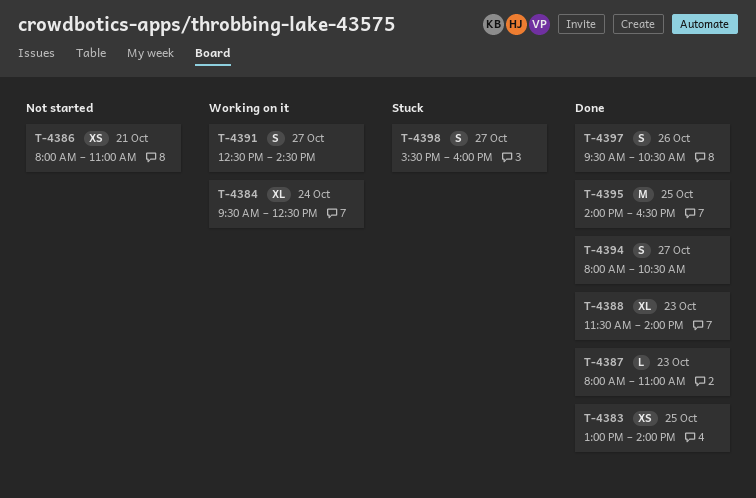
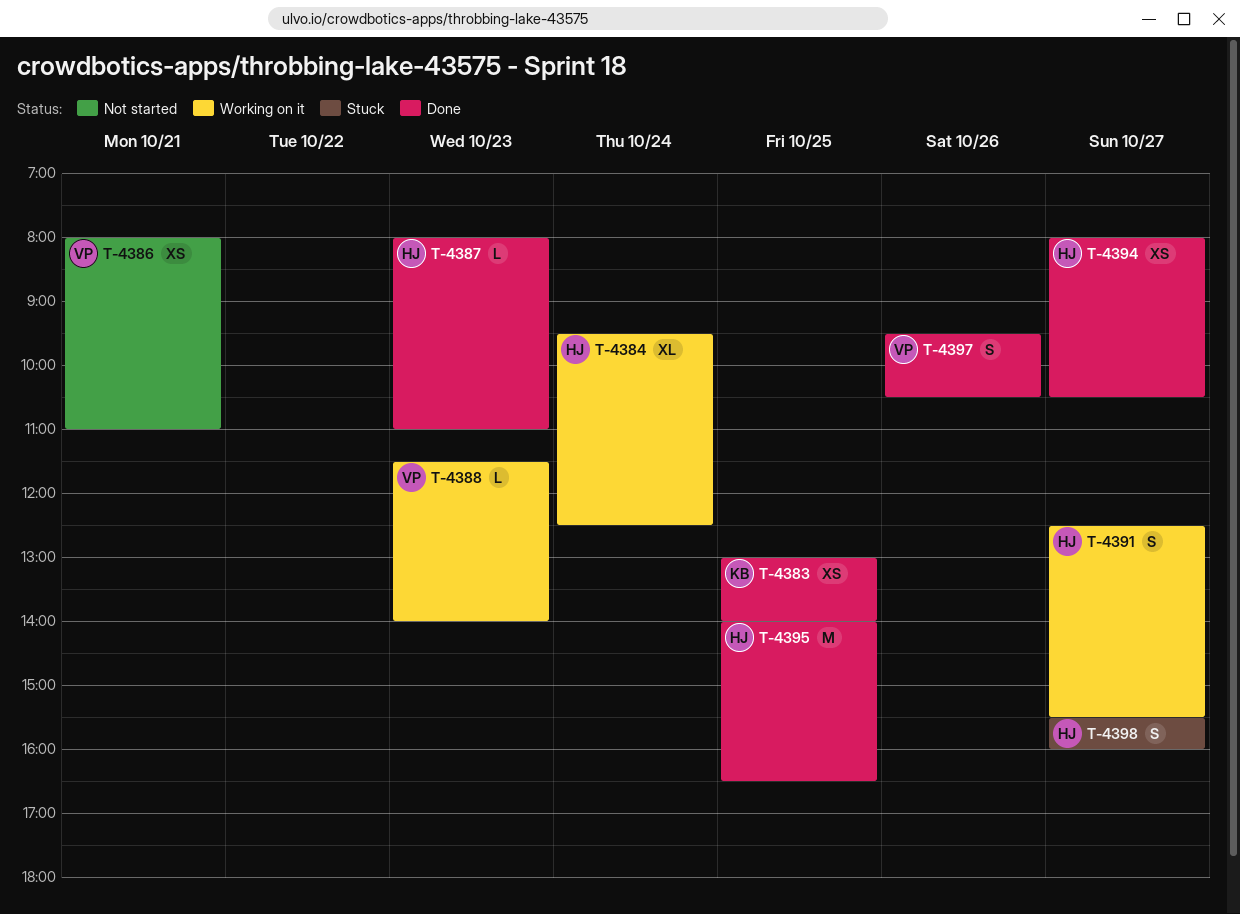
T-4388, status: Done -> Working on it
T-4388, estimate: XL -> L
T-4391, ends: 14:30 -> 15:30
T-4394, estimate: S -> XS

